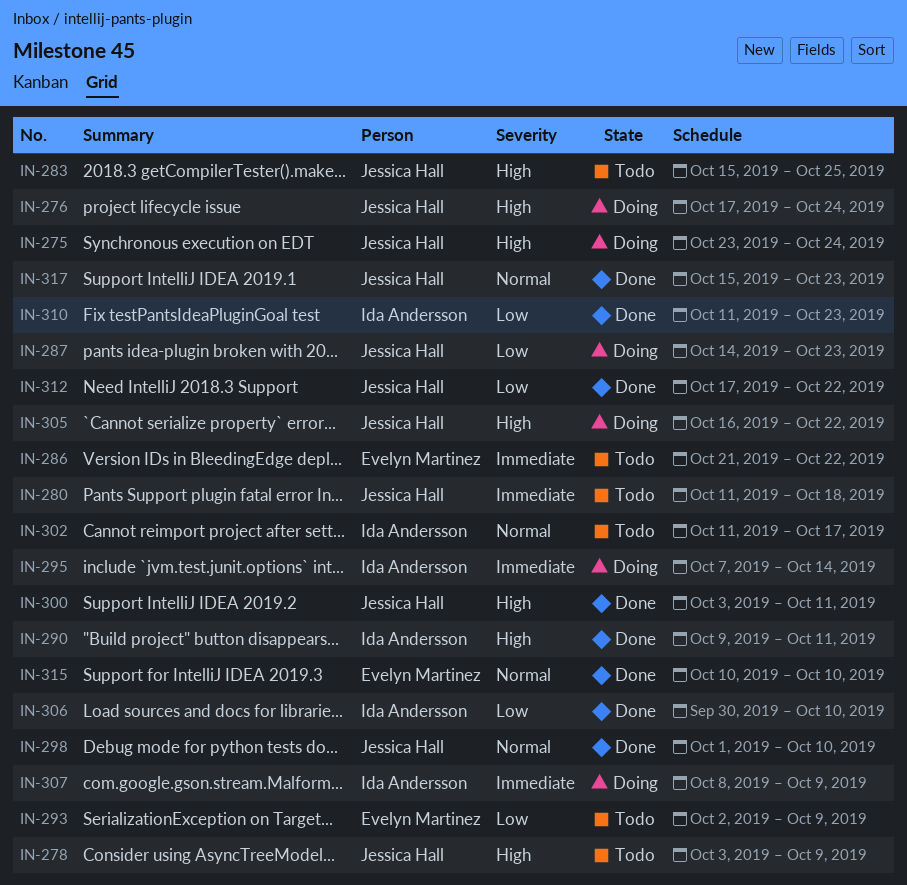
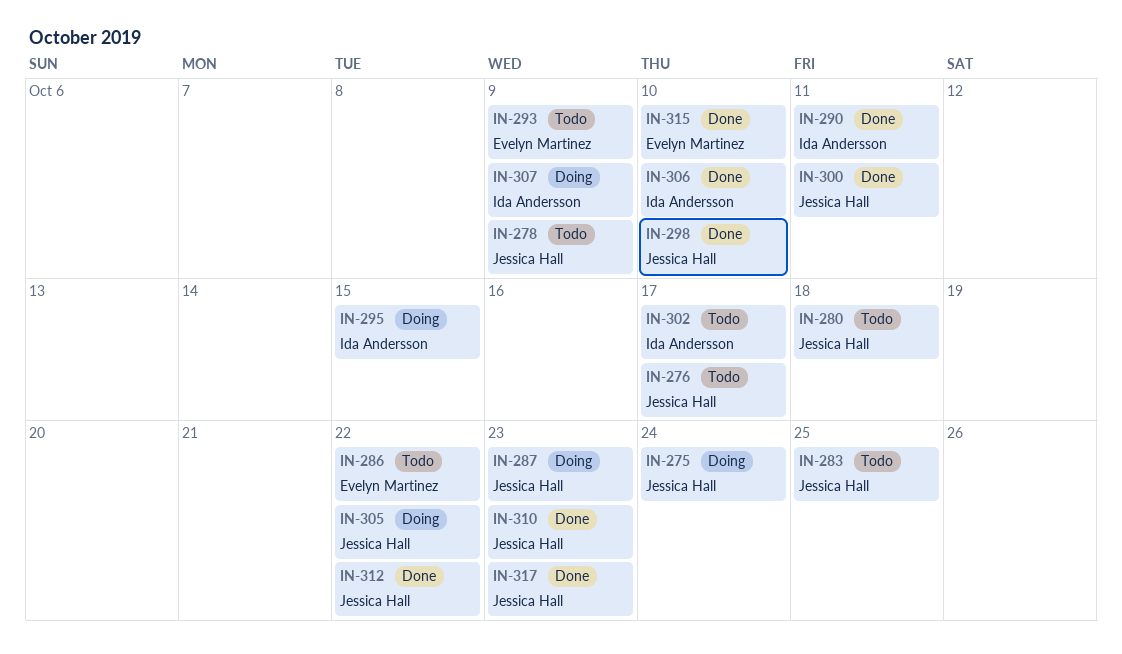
IN-276, status: Doing -> Todo
IN-276, due: Oct 24 -> Oct 17
IN-295, due: Oct 14 -> Oct 15
IN-310, owner: Ida Andersson -> Jessica Hall

